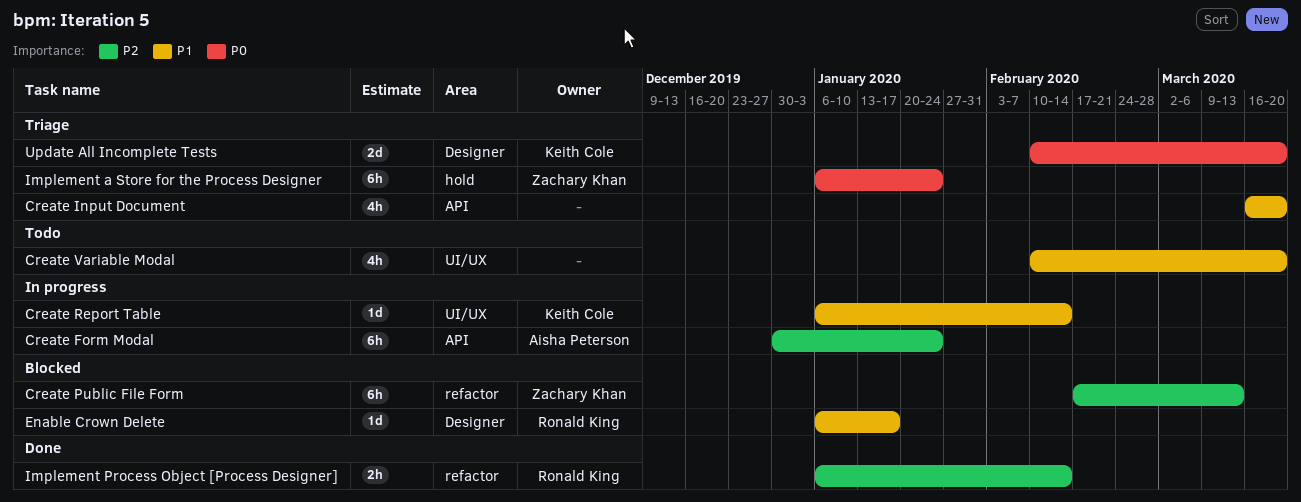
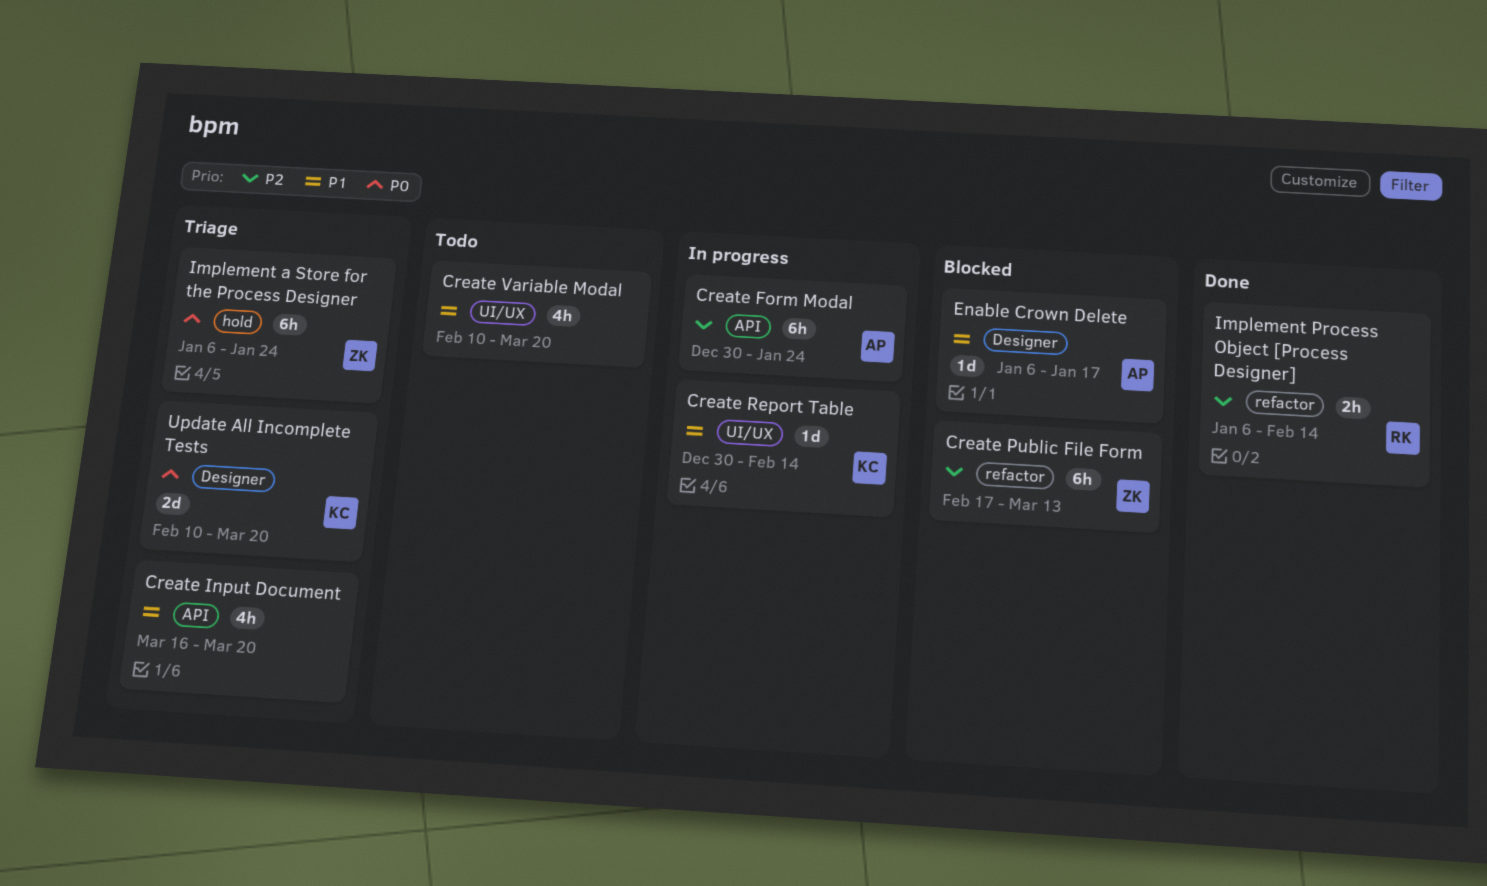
Create Report Table, start: Jan 6 -> Dec 30
Enable Crown Delete, owner: Ronald King -> Aisha Peterson

